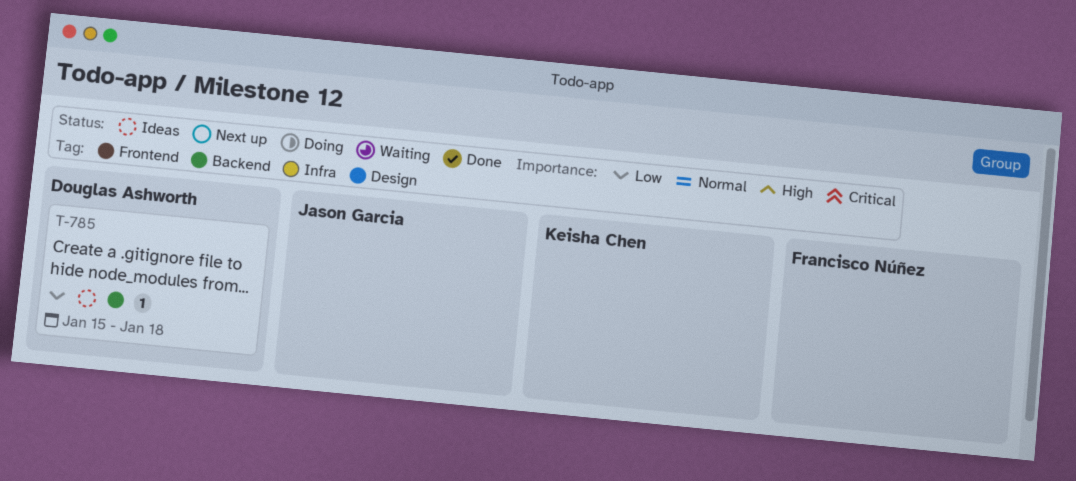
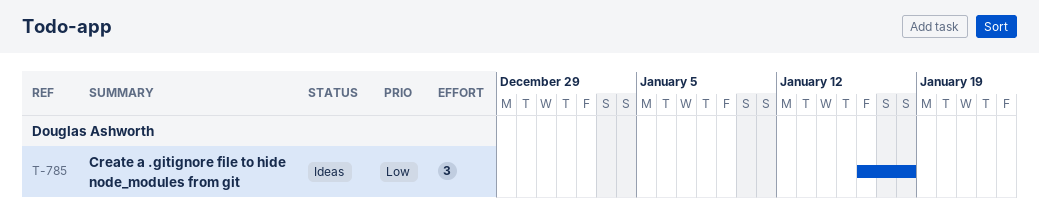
T-785, estimate: 1 -> 3
T-785, start: Jan 15 -> Jan 16

